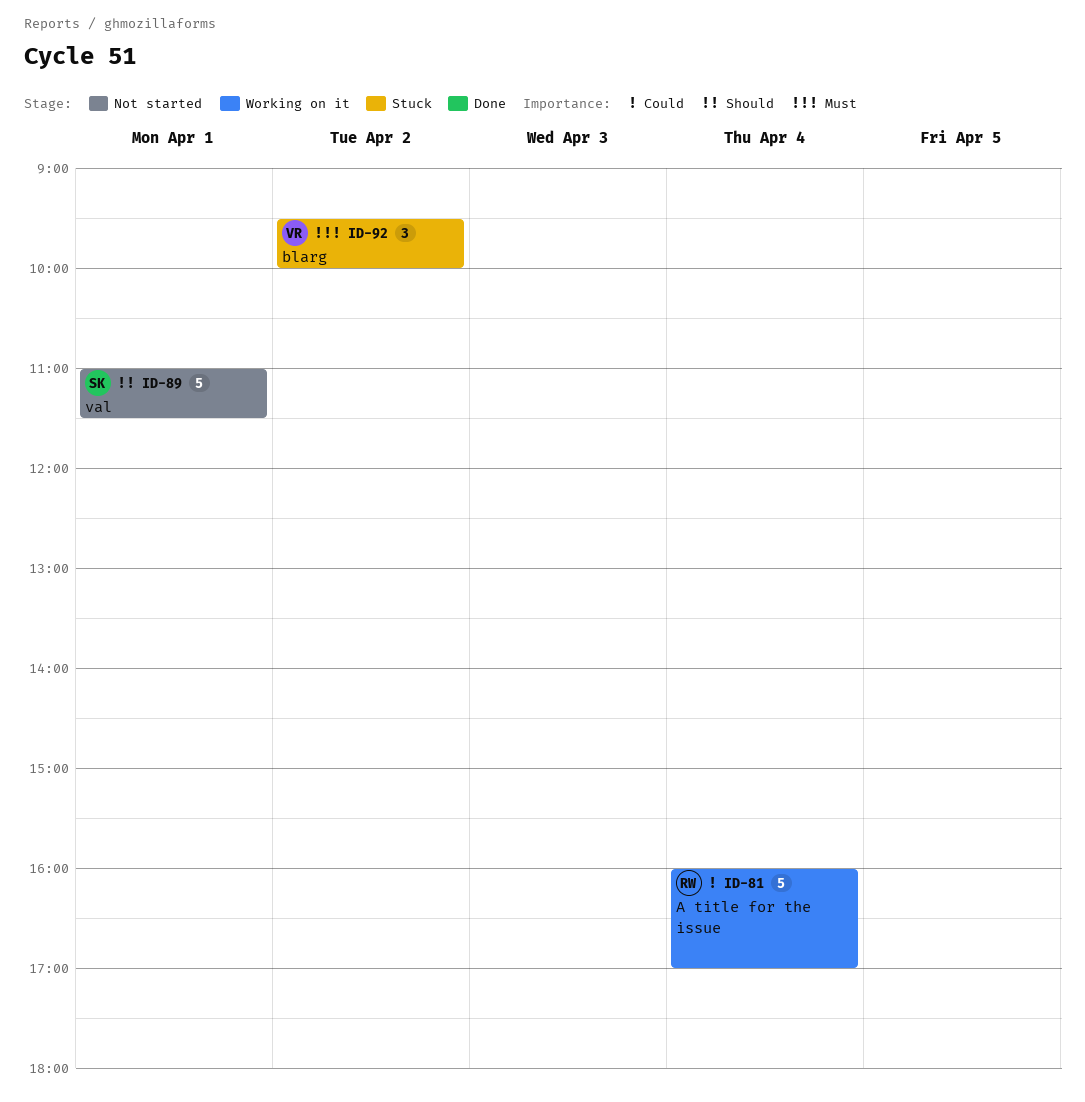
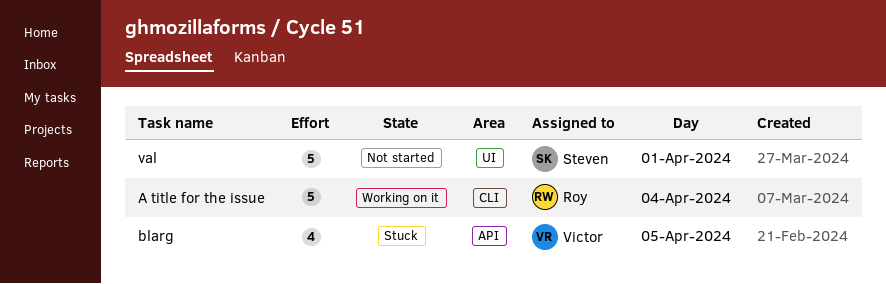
blarg, estimate: 3 -> 4
blarg, day: Apr 2 -> Apr 5

